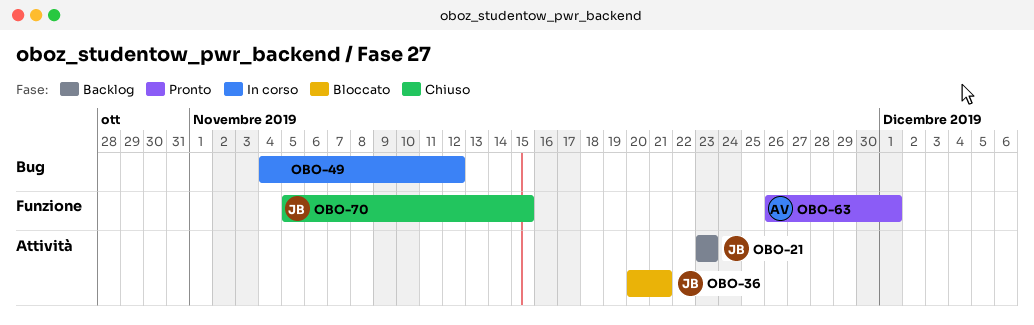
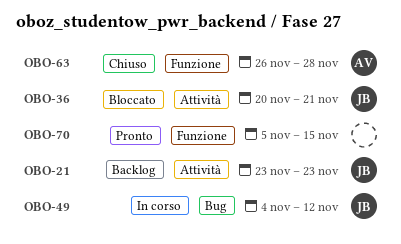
OBO-49, owner: none -> JB
OBO-63, status: Pronto -> Chiuso
OBO-63, due: Dec 1 -> Nov 28
OBO-70, status: Chiuso -> Pronto
OBO-70, owner: JB -> none

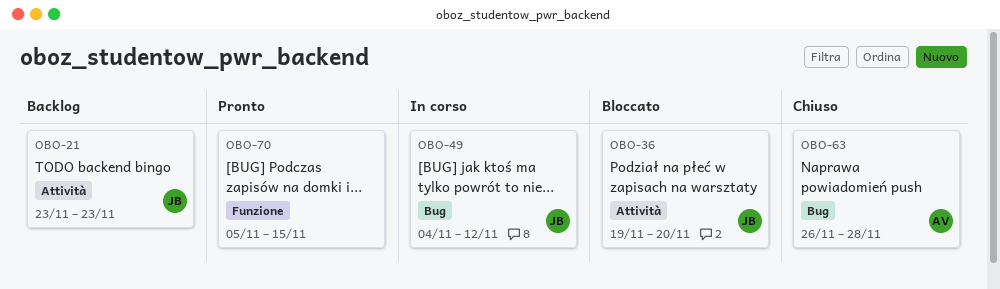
OBO-36, start: Nov 20 -> Nov 19
OBO-36, due: Nov 21 -> Nov 20
OBO-63, label: Funzione -> Bug

